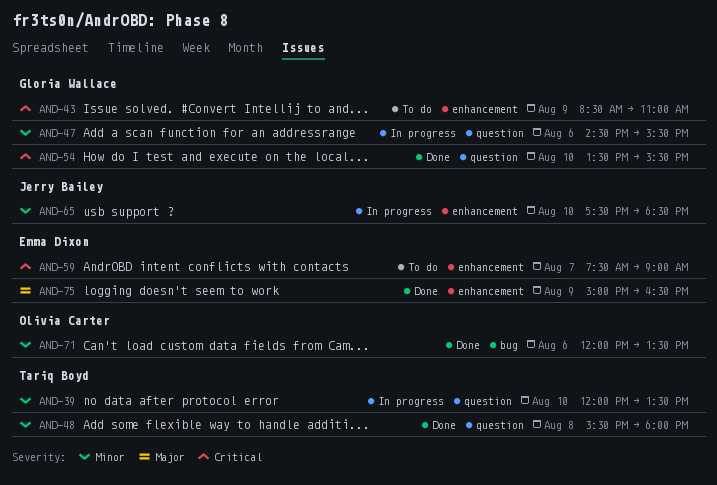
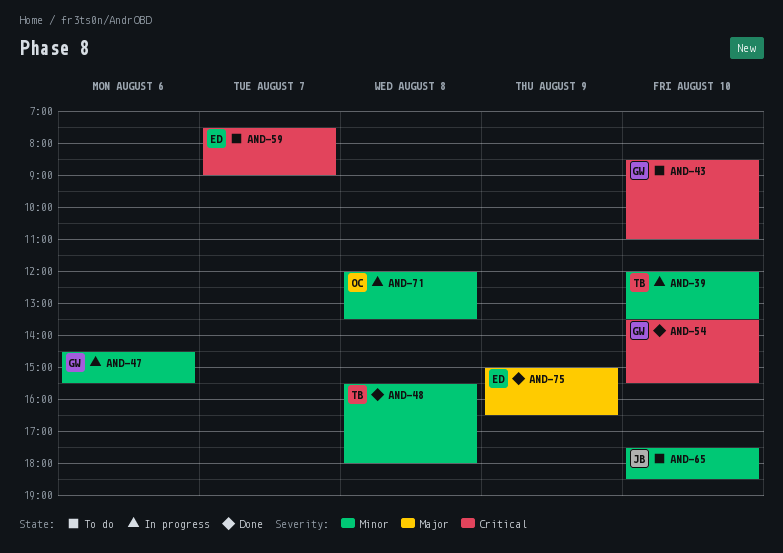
AND-43, day: Aug 9 -> Aug 10
AND-65, status: In progress -> To do
AND-71, status: Done -> In progress
AND-71, day: Aug 6 -> Aug 8

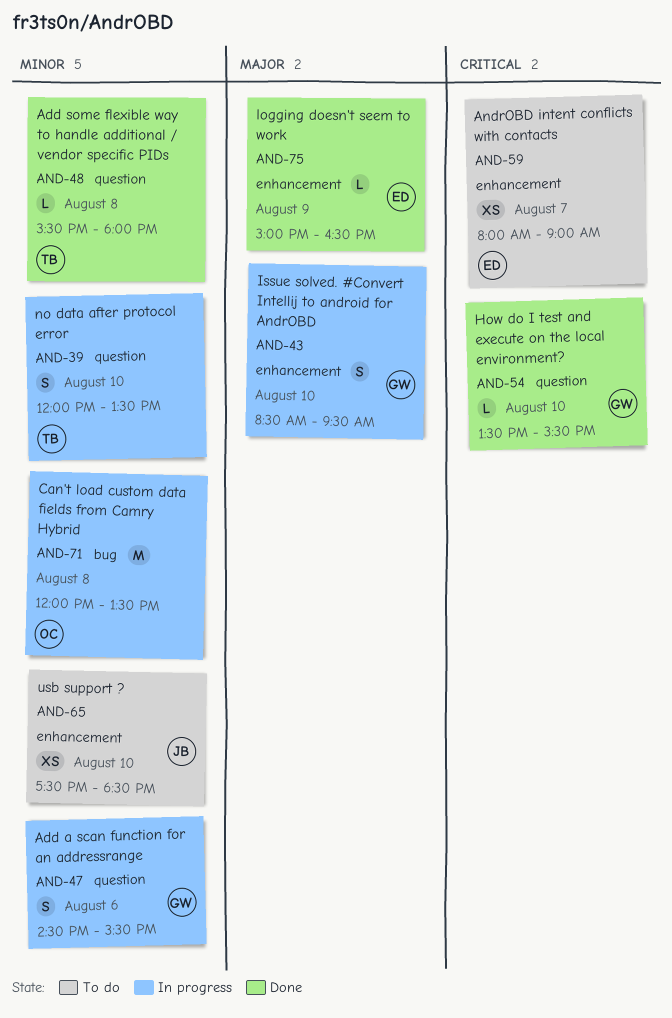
AND-43, status: To do -> In progress
AND-43, priority: Critical -> Major
AND-43, ends: 11:00 -> 09:30
AND-59, begins: 07:30 -> 08:00

